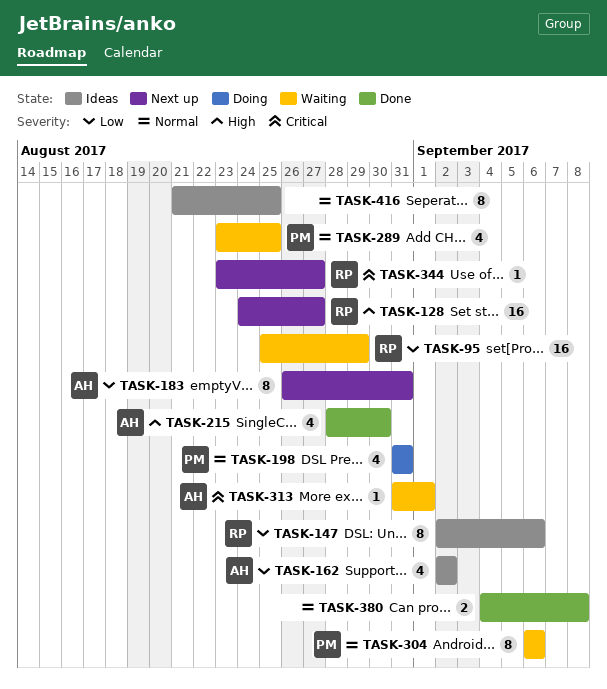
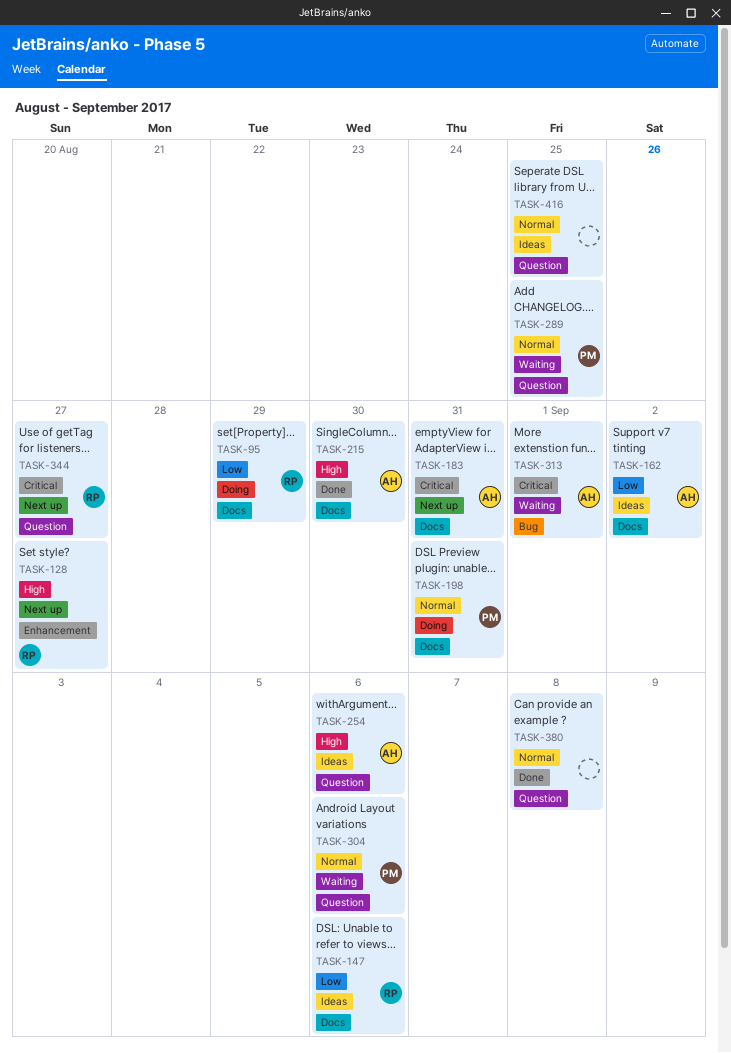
TASK-95, status: Waiting -> Doing
TASK-183, priority: Low -> Critical
TASK-254: none -> present

